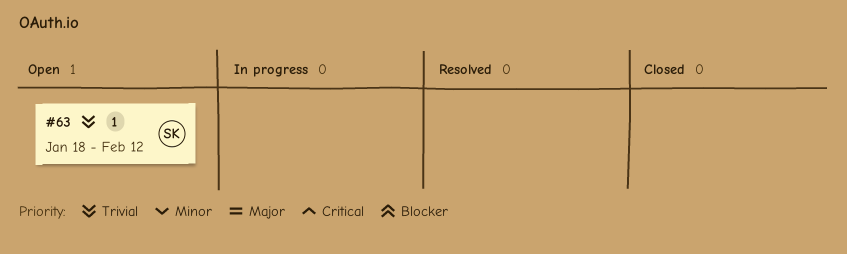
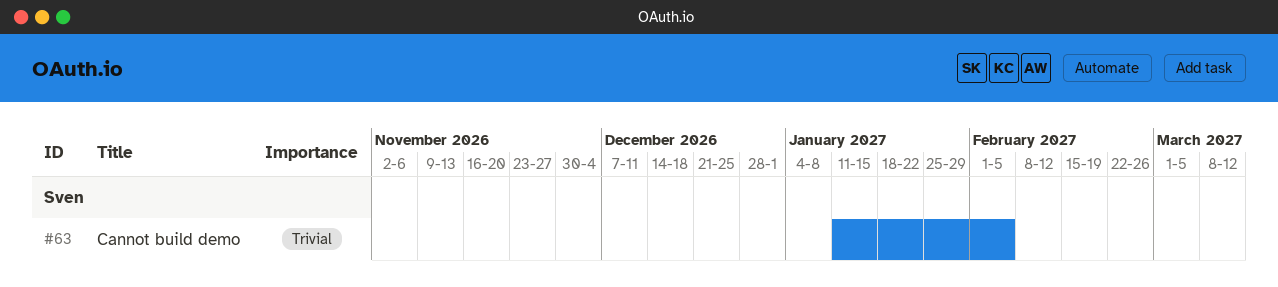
#63, start: Jan 18 -> Jan 11
#63, due: Feb 12 -> Feb 5

